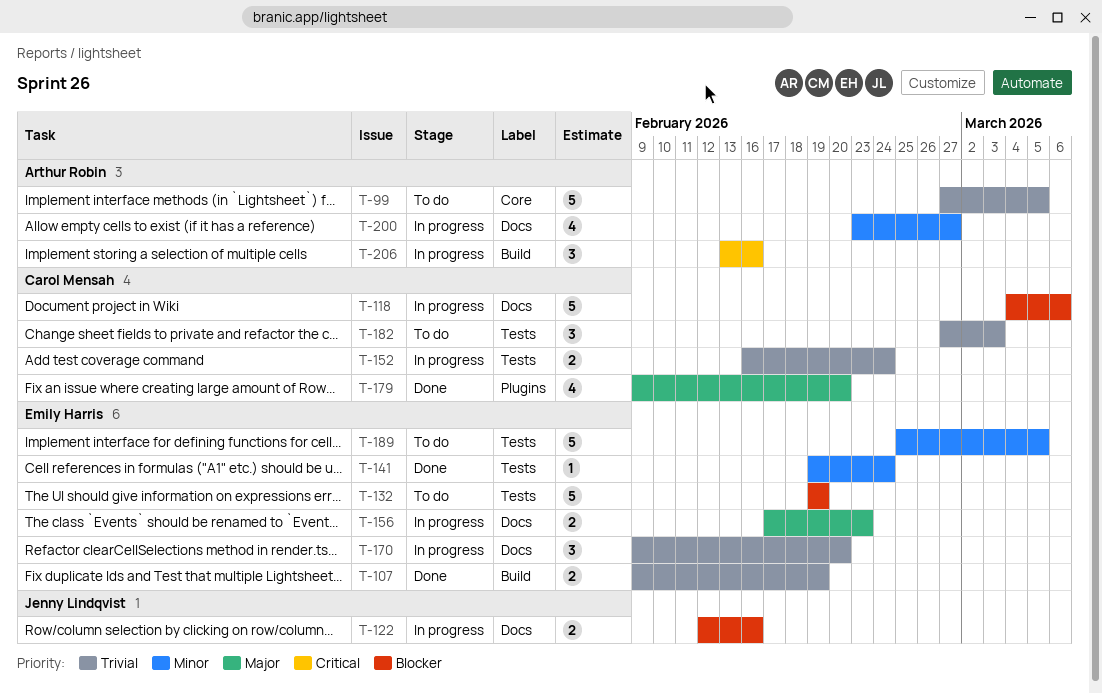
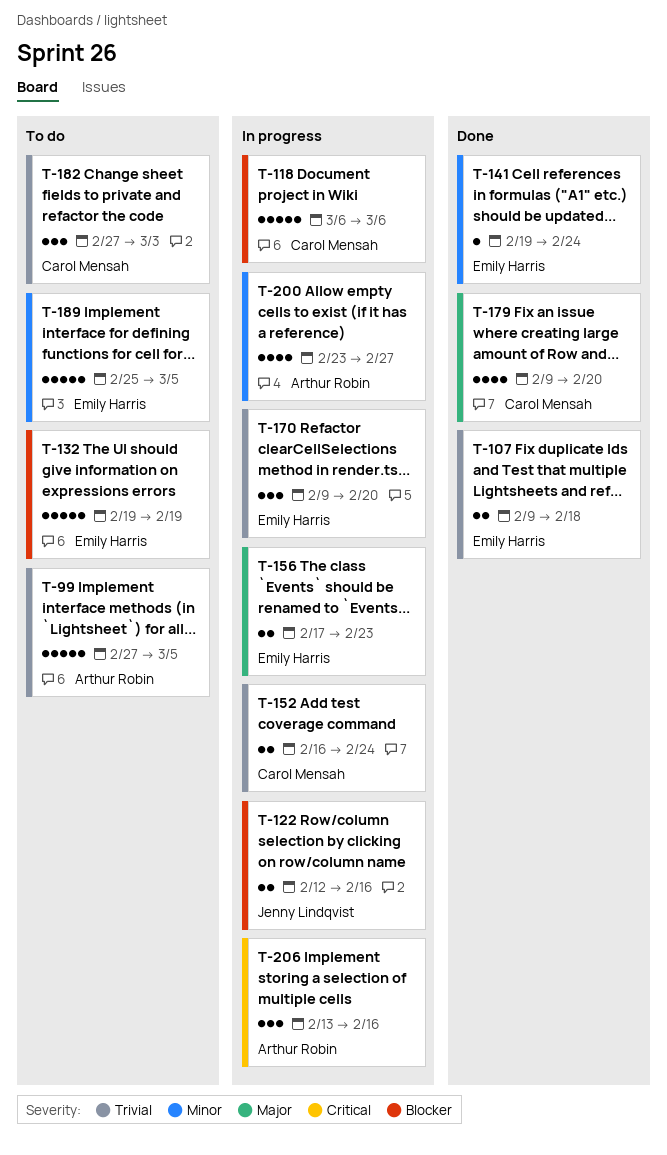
T-107, due: Feb 19 -> Feb 18
T-118, start: Mar 4 -> Mar 6

